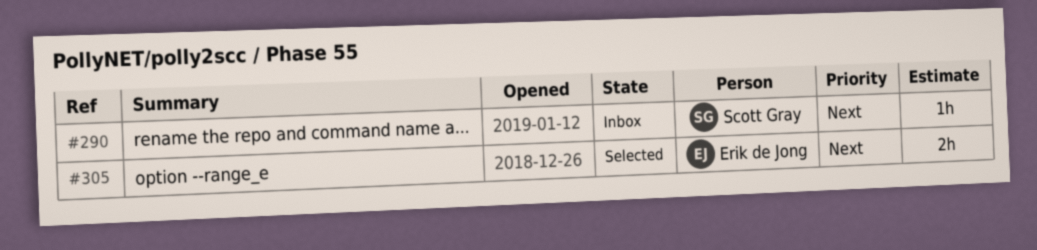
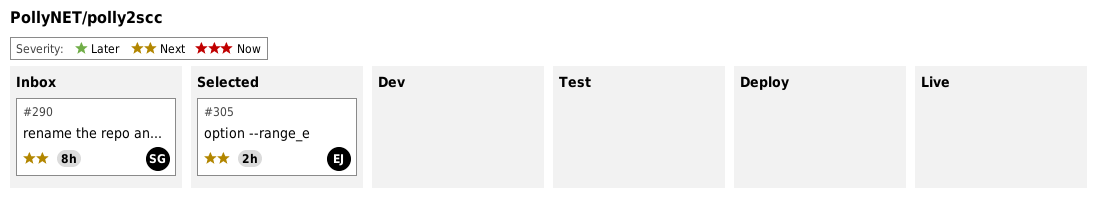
#290, estimate: 1h -> 8h

